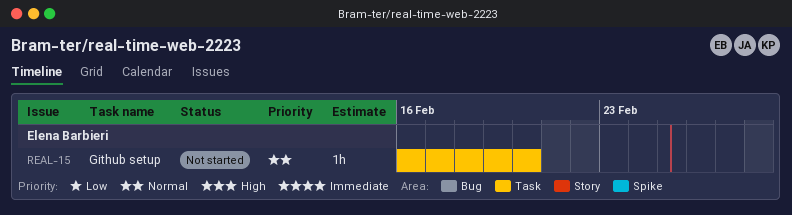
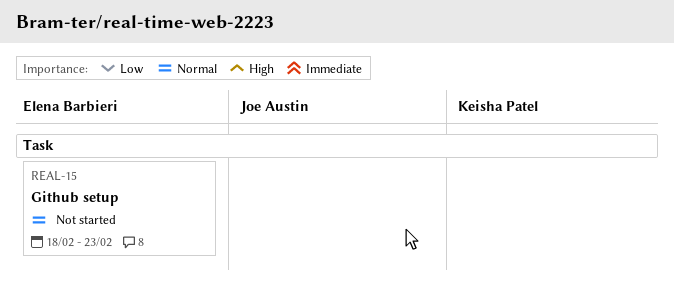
REAL-15, start: Feb 16 -> Feb 18
REAL-15, due: Feb 20 -> Feb 23

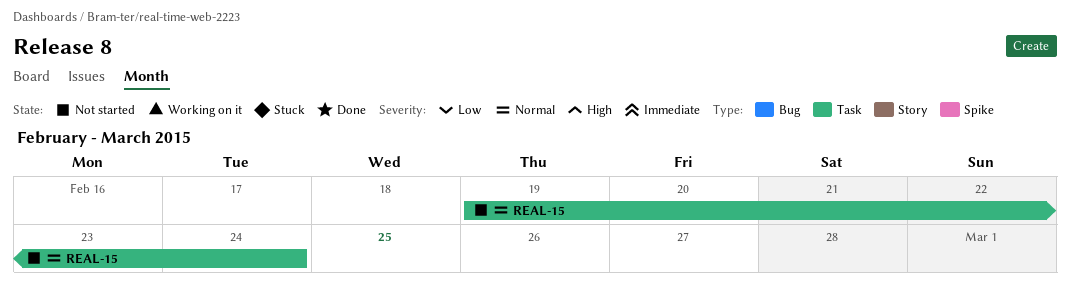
REAL-15, start: Feb 18 -> Feb 19
REAL-15, due: Feb 23 -> Feb 24

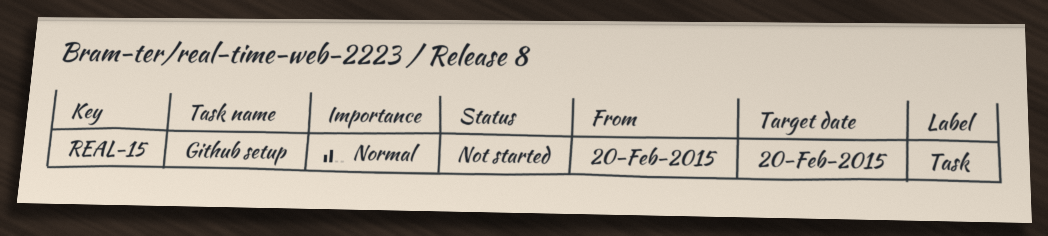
REAL-15, start: Feb 19 -> Feb 20
REAL-15, due: Feb 24 -> Feb 20

